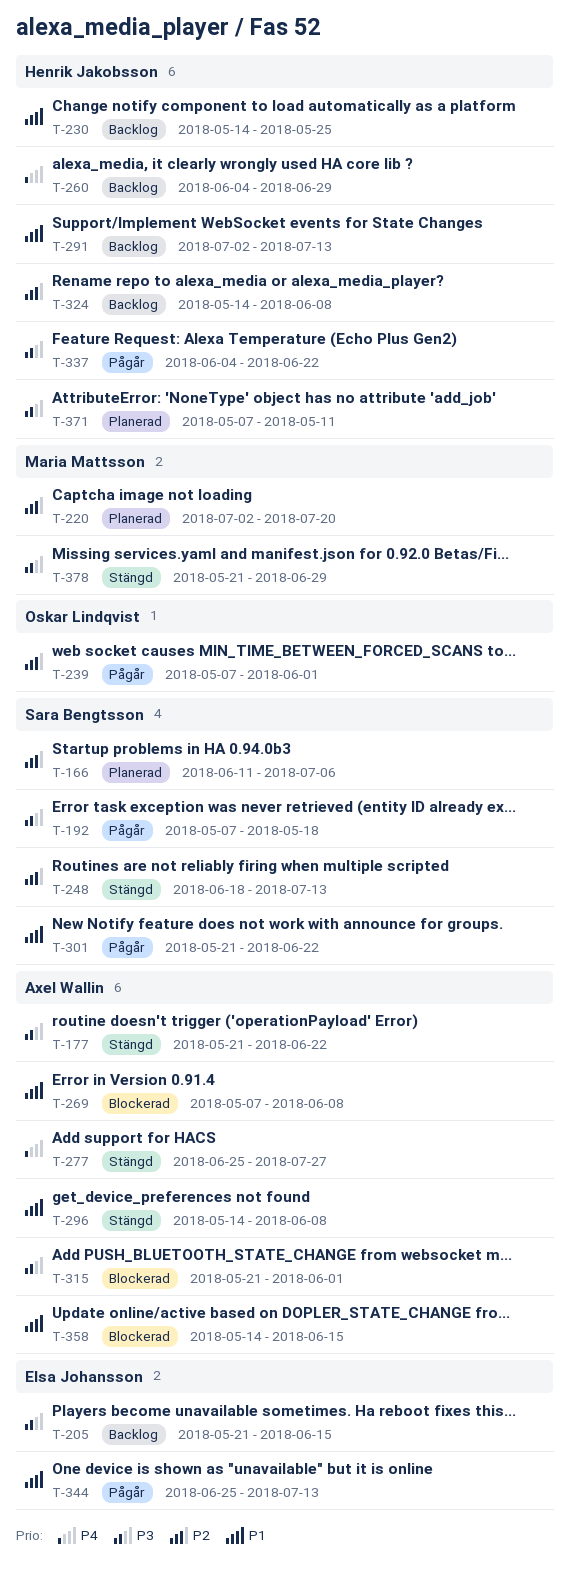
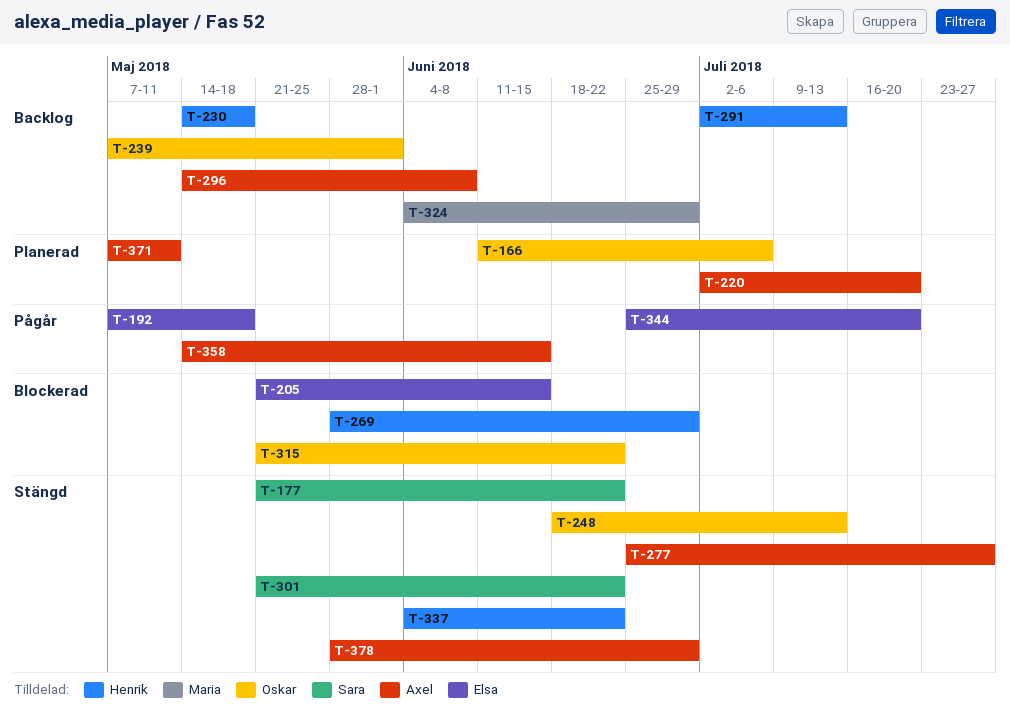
T-166, owner: Sara Bengtsson -> Oskar Lindqvist
T-177, owner: Axel Wallin -> Sara Bengtsson
T-192, owner: Sara Bengtsson -> Elsa Johansson
T-205, status: Backlog -> Blockerad
T-220, owner: Maria Mattsson -> Axel Wallin
T-230, due: May 25 -> May 18
T-239, status: Pågår -> Backlog
T-248, owner: Sara Bengtsson -> Oskar Lindqvist
T-260: present -> none
T-269, owner: Axel Wallin -> Henrik Jakobsson
T-269, start: May 7 -> May 28
T-269, due: Jun 8 -> Jun 29
T-296, status: Stängd -> Backlog
T-301, status: Pågår -> Stängd
T-315, owner: Axel Wallin -> Oskar Lindqvist
T-315, due: Jun 1 -> Jun 22
T-324, owner: Henrik Jakobsson -> Maria Mattsson
T-324, start: May 14 -> Jun 4
T-324, due: Jun 8 -> Jun 29
T-337, status: Pågår -> Stängd
T-344, due: Jul 13 -> Jul 20
T-358, status: Blockerad -> Pågår
T-371, owner: Henrik Jakobsson -> Axel Wallin
T-378, owner: Maria Mattsson -> Axel Wallin
T-378, start: May 21 -> May 28

